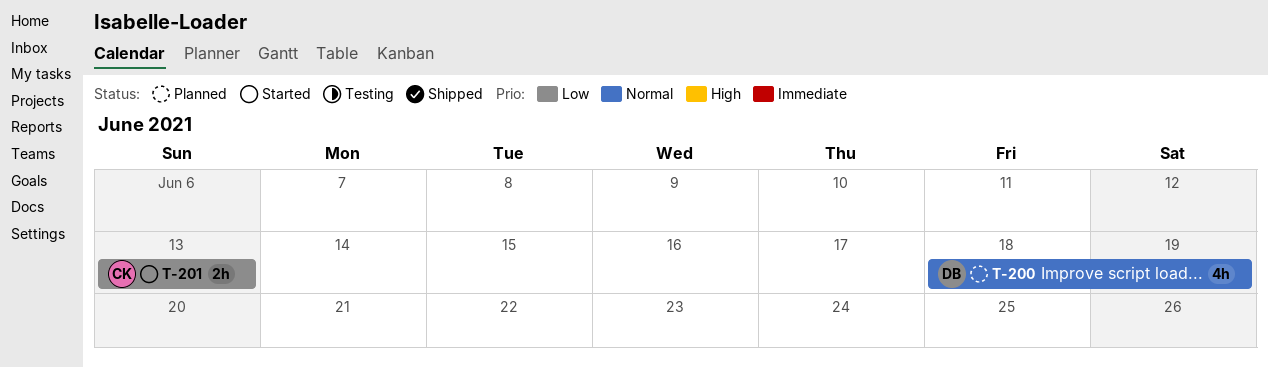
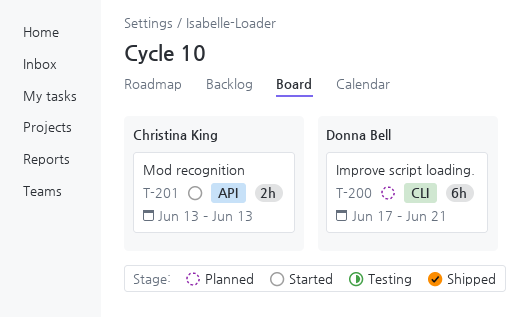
T-200, estimate: 4h -> 6h
T-200, start: Jun 18 -> Jun 17
T-200, due: Jun 19 -> Jun 21

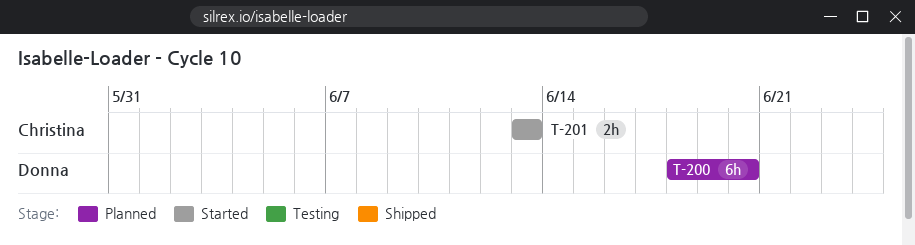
T-200, start: Jun 17 -> Jun 18
T-200, due: Jun 21 -> Jun 20

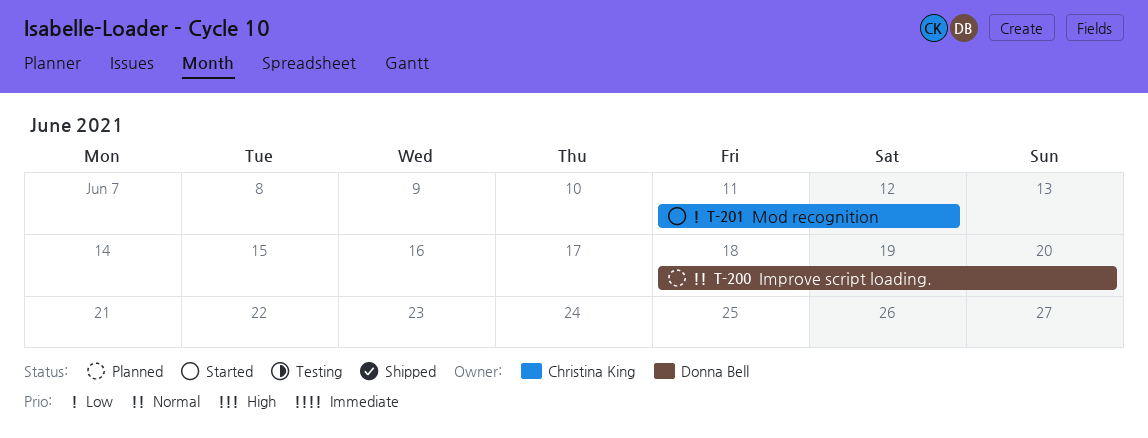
T-201, start: Jun 13 -> Jun 11
T-201, due: Jun 13 -> Jun 12

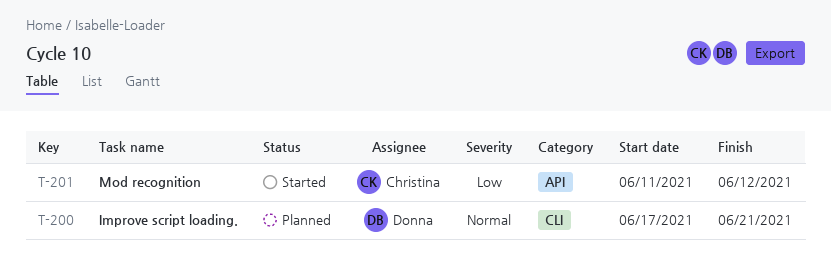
T-200, start: Jun 18 -> Jun 17
T-200, due: Jun 20 -> Jun 21

